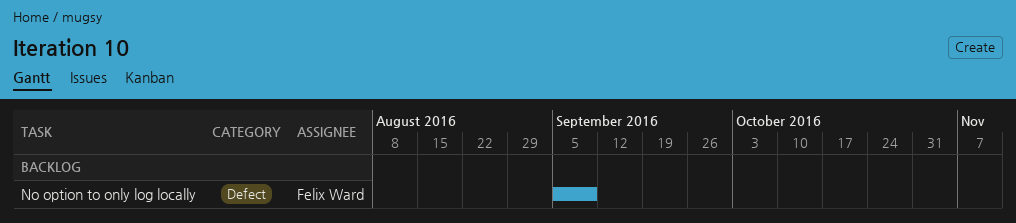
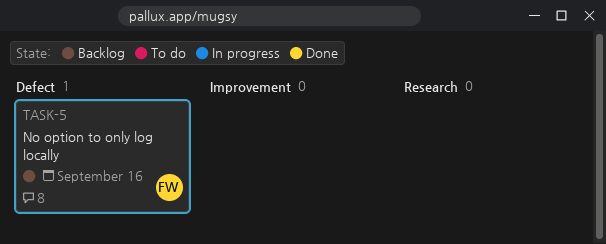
No option to only log locally, due: Sep 9 -> Sep 16

